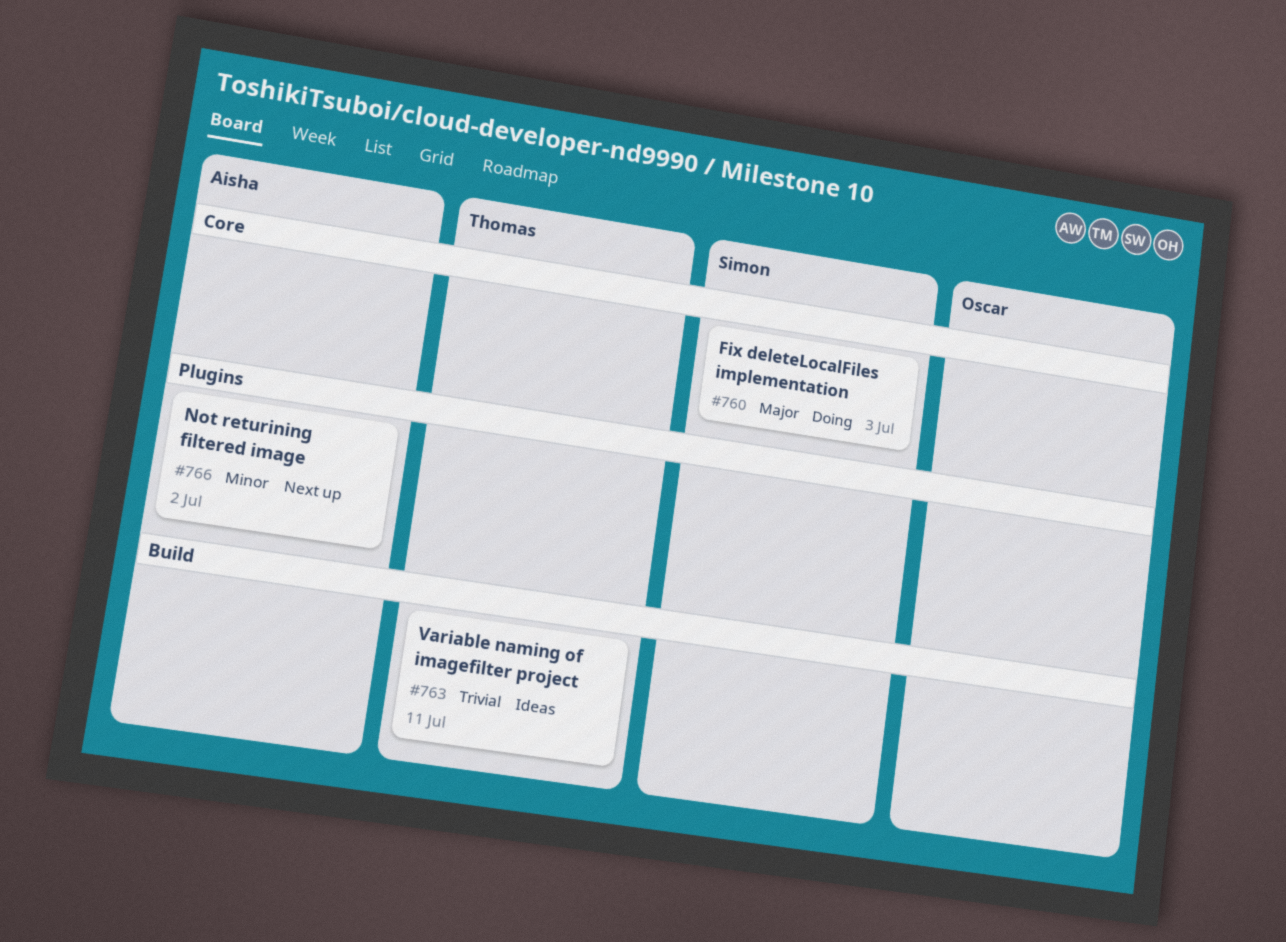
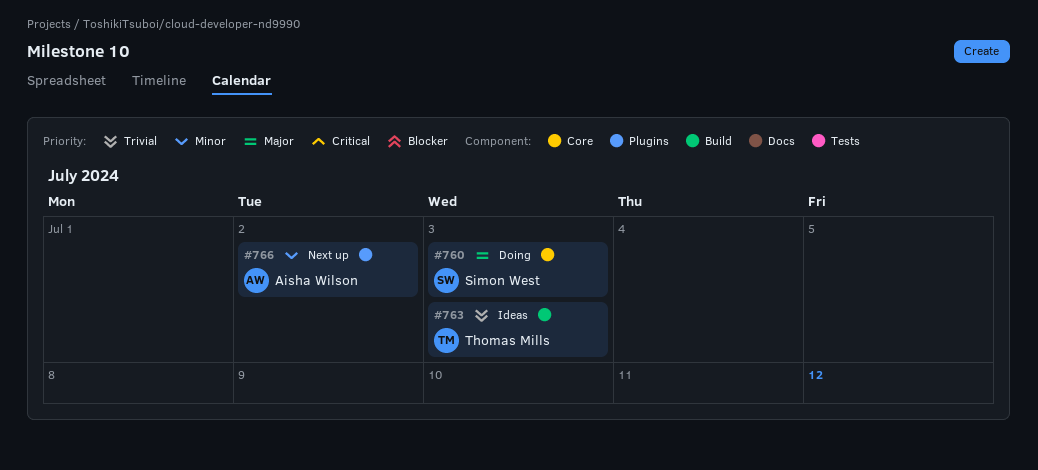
#763, due: Jul 11 -> Jul 3

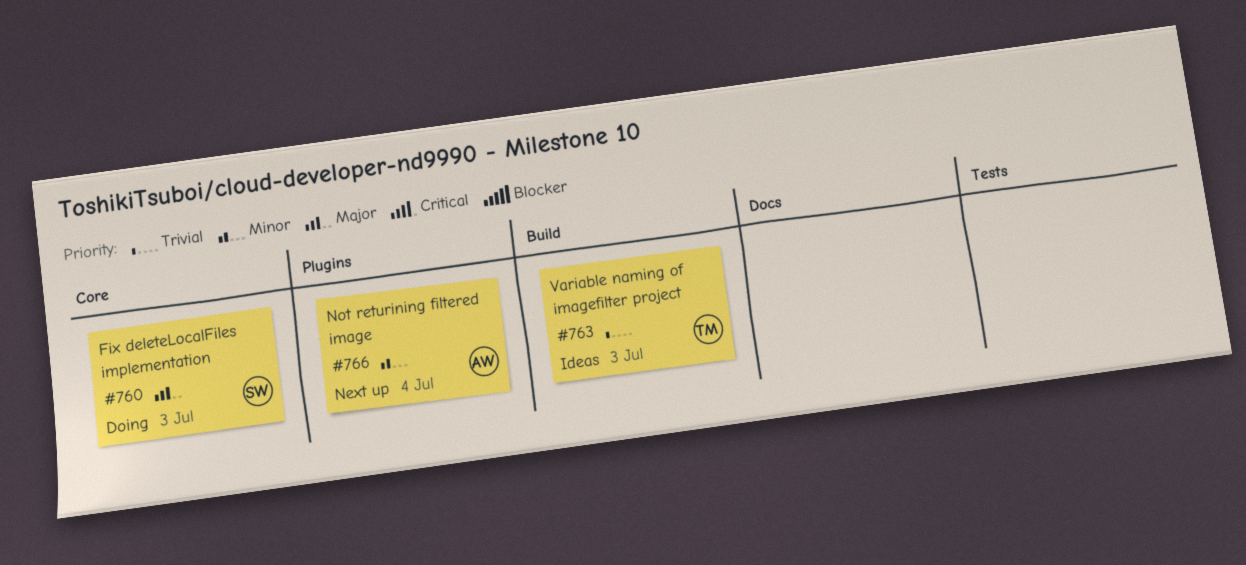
#766, due: Jul 2 -> Jul 4

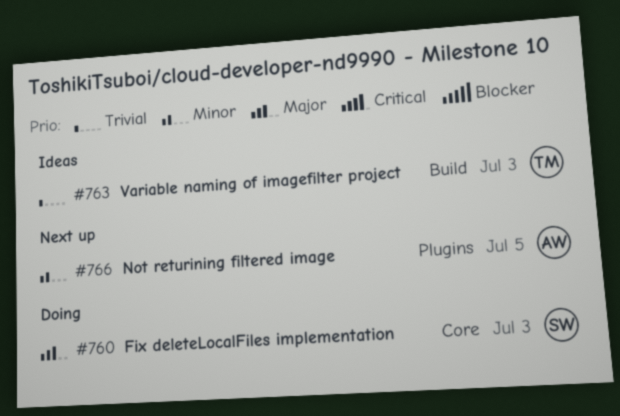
#766, due: Jul 4 -> Jul 5

